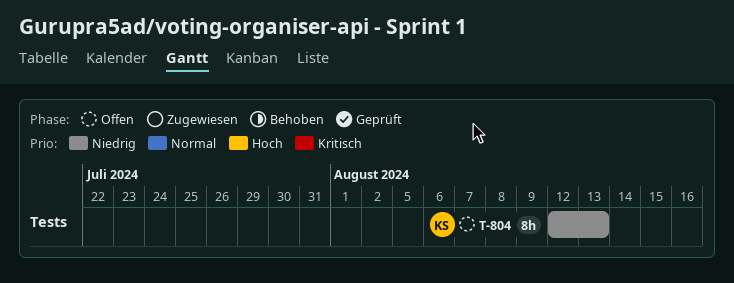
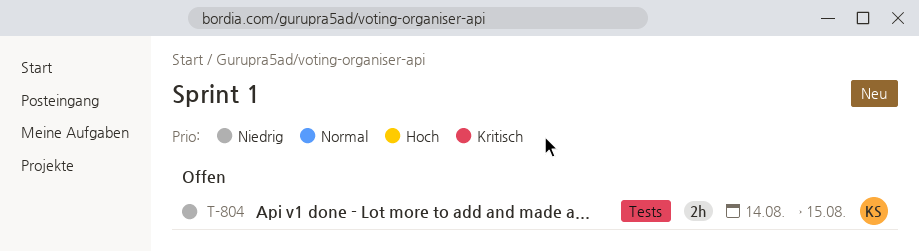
T-804, estimate: 8h -> 2h
T-804, start: Aug 12 -> Aug 14
T-804, due: Aug 13 -> Aug 15

